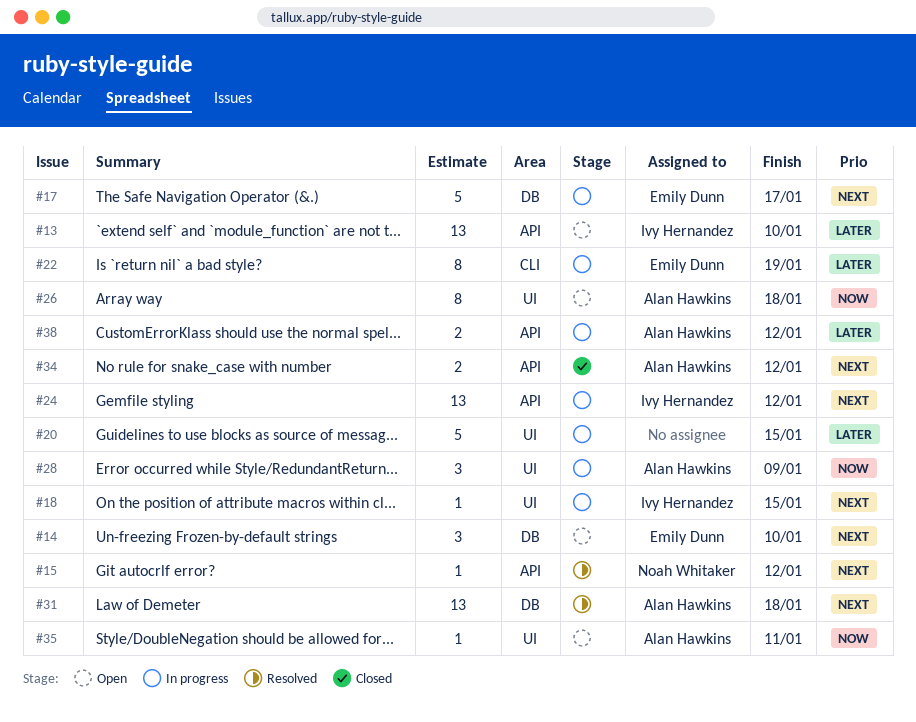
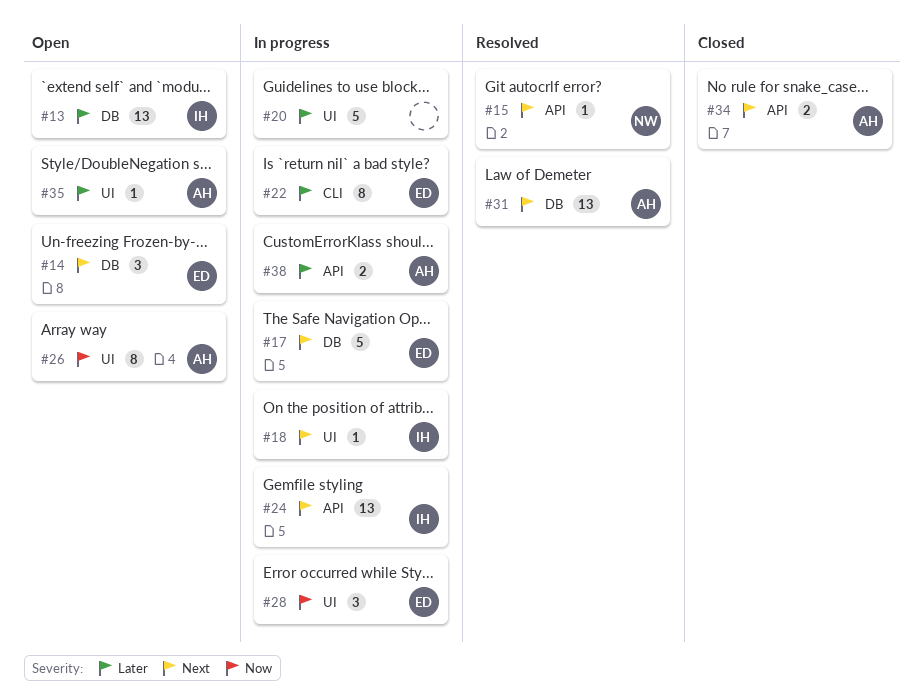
#13, label: API -> DB
#28, owner: Alan Hawkins -> Emily Dunn
#35, priority: Now -> Later

